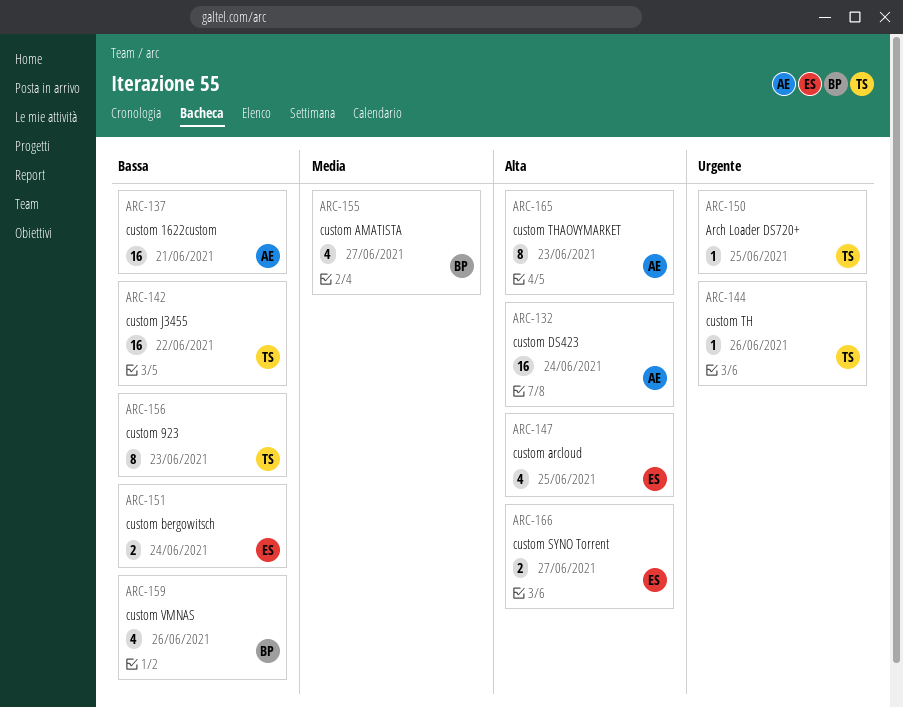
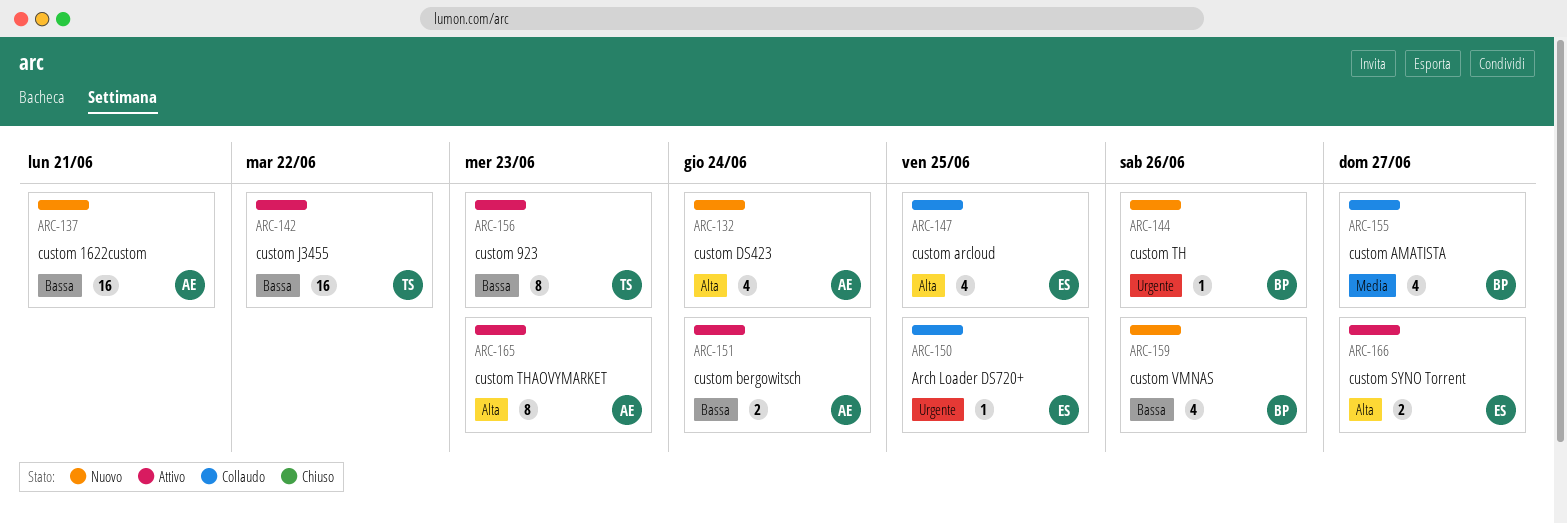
ARC-132, estimate: 16 -> 4
ARC-144, owner: TS -> BP
ARC-150, owner: TS -> ES
ARC-151, owner: ES -> AE

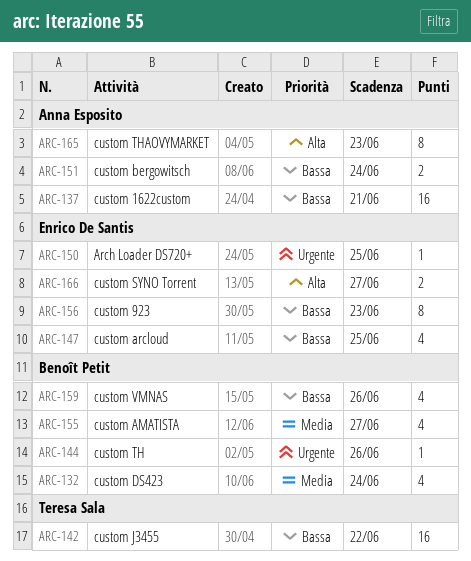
ARC-132, owner: Anna Esposito -> Benoît Petit
ARC-132, priority: Alta -> Media
ARC-147, priority: Alta -> Bassa
ARC-156, owner: Teresa Sala -> Enrico De Santis

